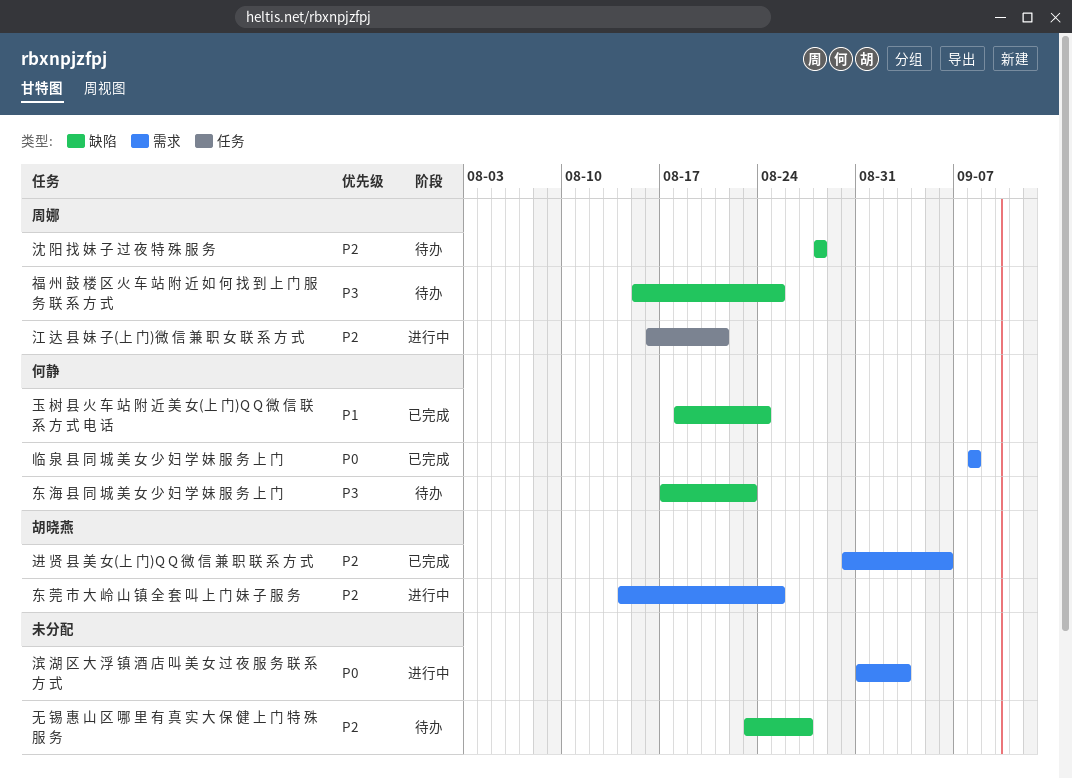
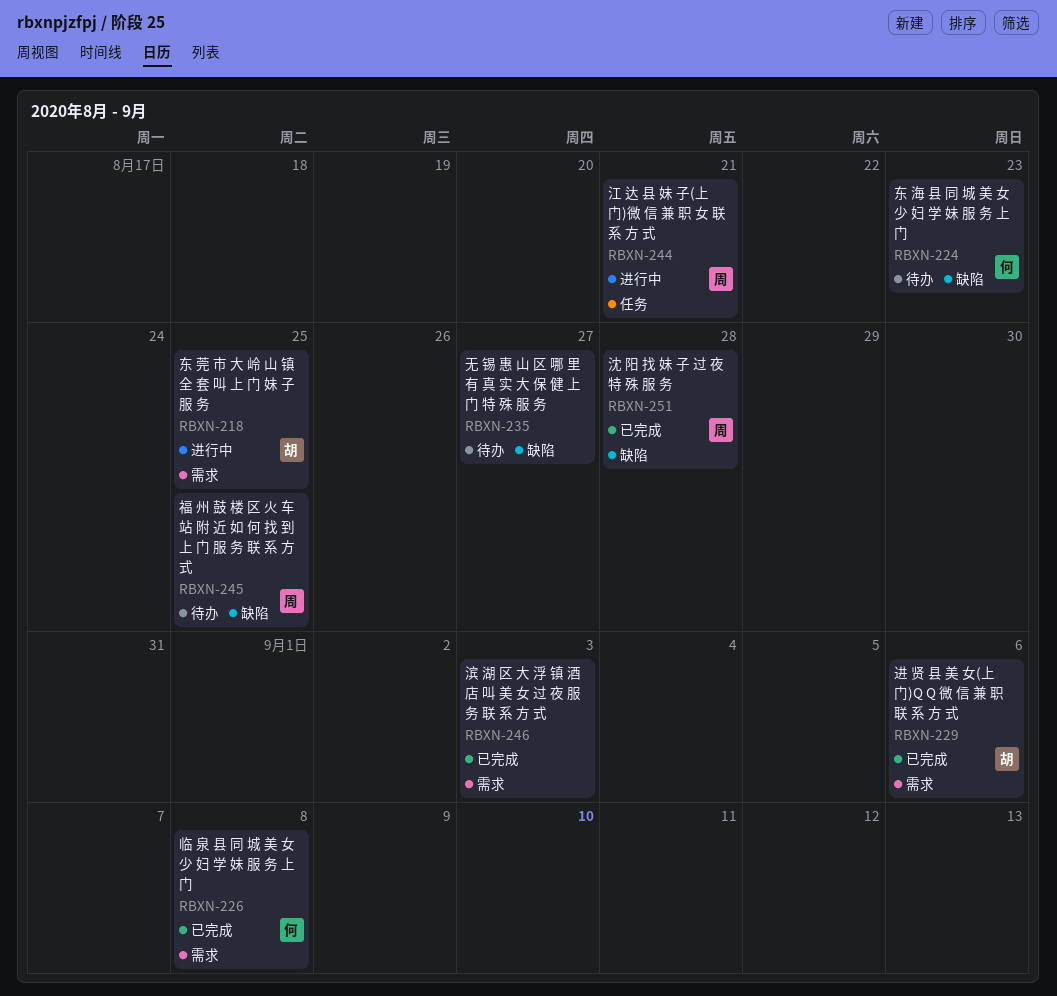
沈 阳 找 妹 子 过 夜 特 殊 服 务, status: 待办 -> 已完成
滨 湖 区 大 浮 镇 酒 店 叫 美 女 过 夜 服 务 联 系 方 式, status: 进行中 -> 已完成
玉 树 县 火 车 站 附 近 美 女(上 门)Q Q 微 信 联 系 方 式 电 话: present -> none

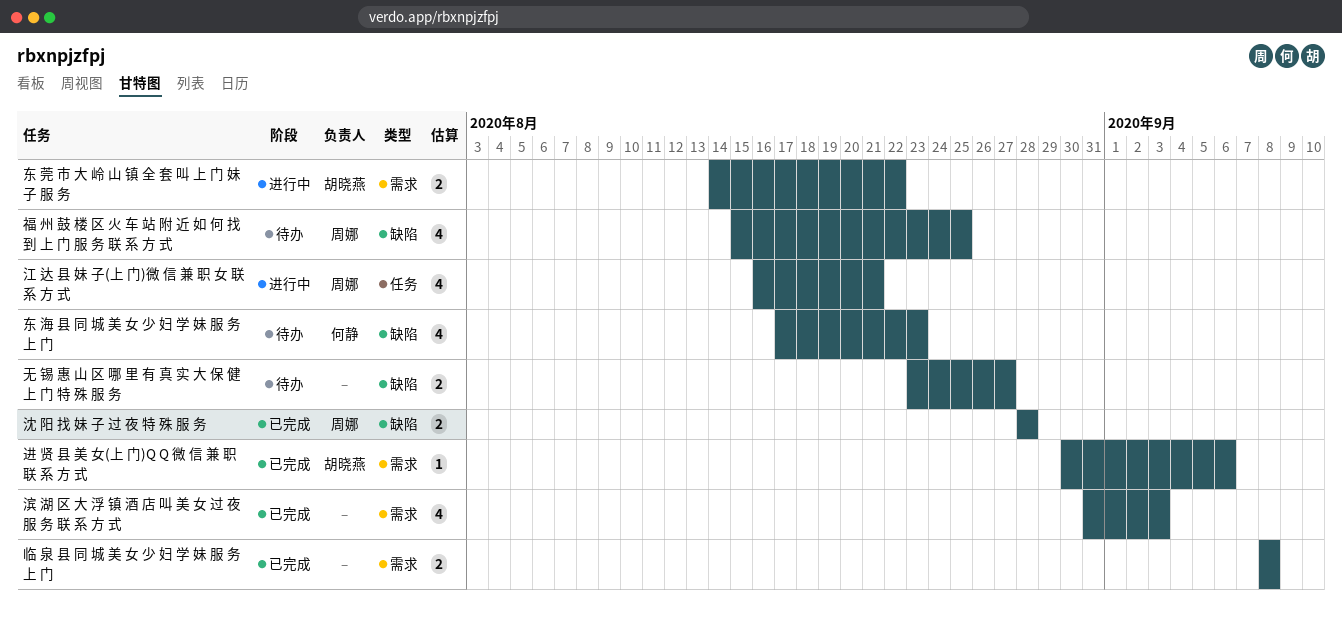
东 莞 市 大 岭 山 镇 全 套 叫 上 门 妹 子 服 务, due: Aug 25 -> Aug 22
临 泉 县 同 城 美 女 少 妇 学 妹 服 务 上 门, owner: 何静 -> none

